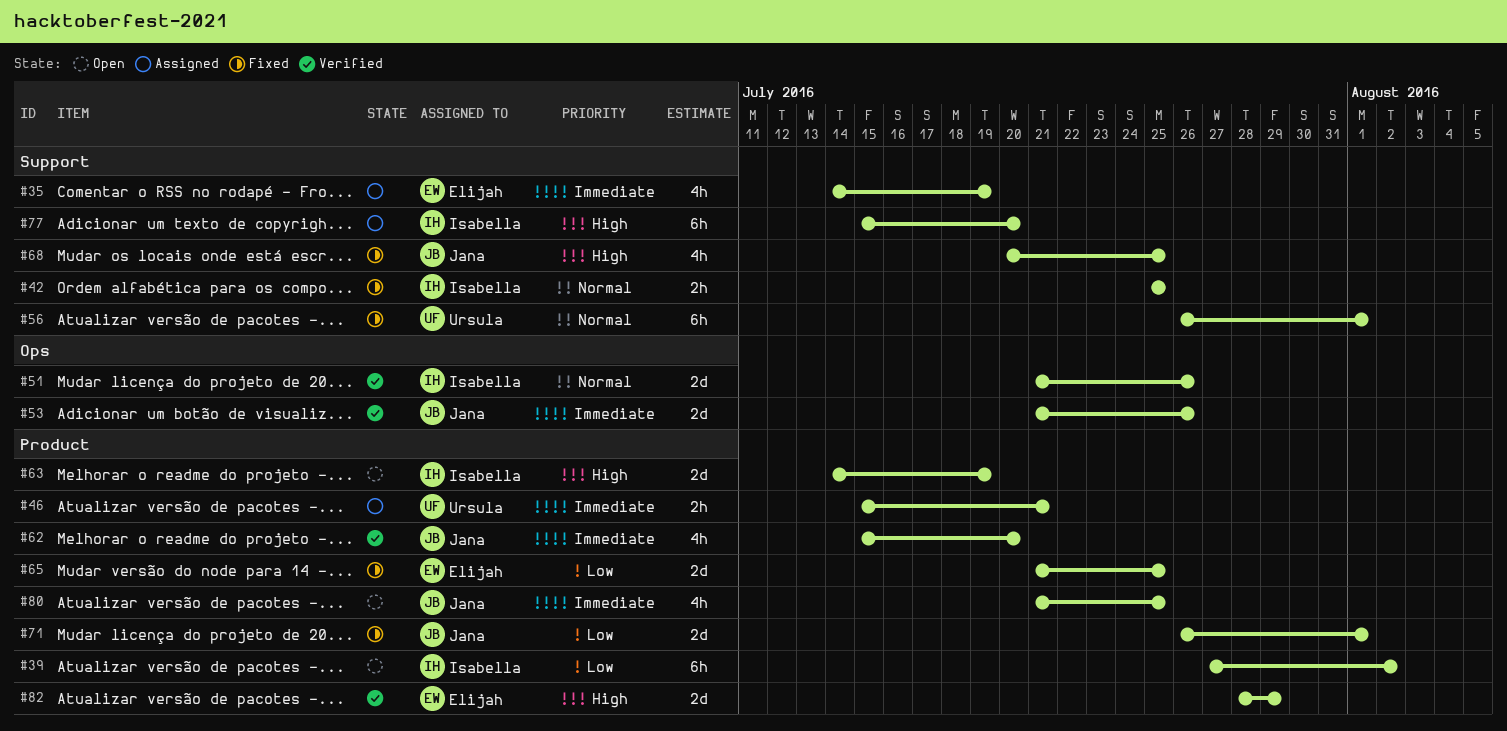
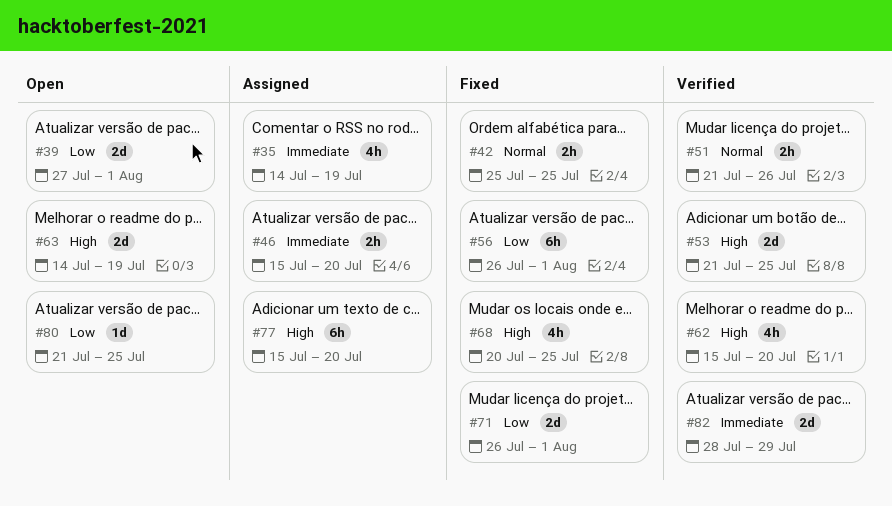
#39, estimate: 6h -> 2d
#39, due: Aug 2 -> Aug 1
#46, due: Jul 21 -> Jul 20
#51, estimate: 2d -> 2h
#53, priority: Immediate -> High
#53, due: Jul 26 -> Jul 25
#56, priority: Normal -> Low
#62, priority: Immediate -> High
#65: present -> none
#80, priority: Immediate -> Low
#80, estimate: 4h -> 1d
#82, priority: High -> Immediate

